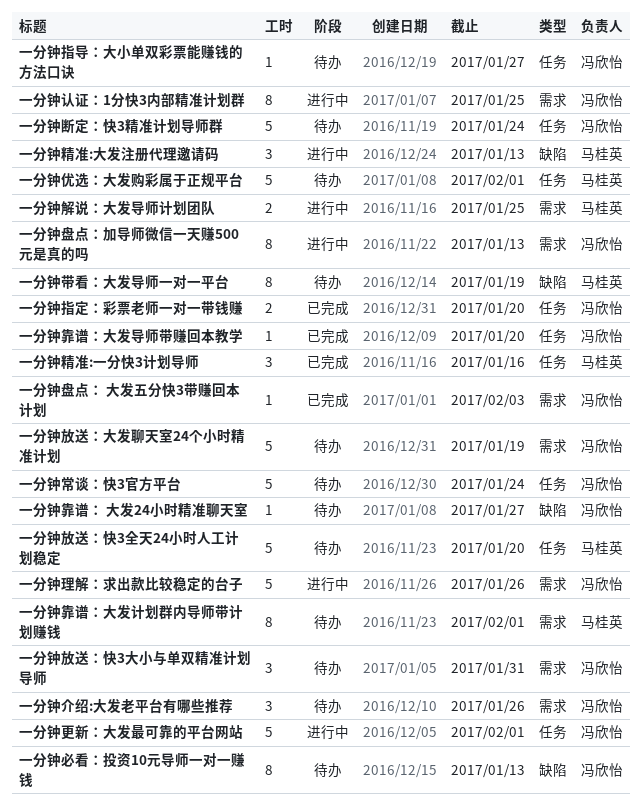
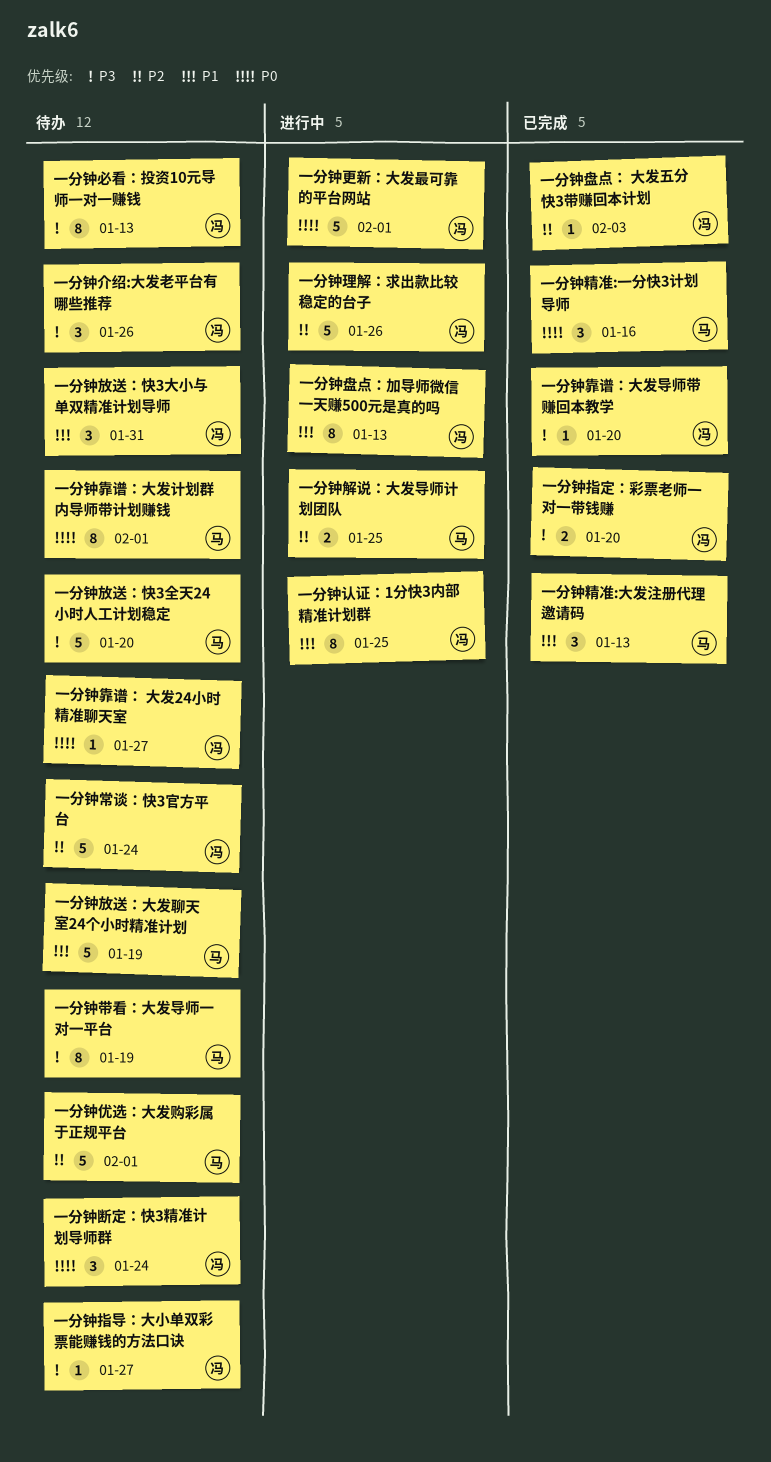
一分钟放送：大发聊天室24个小时精准计划, owner: 冯欣怡 -> 马桂英
一分钟断定：快3精准计划导师群, estimate: 5 -> 3
一分钟精准:大发注册代理邀请码, status: 进行中 -> 已完成

